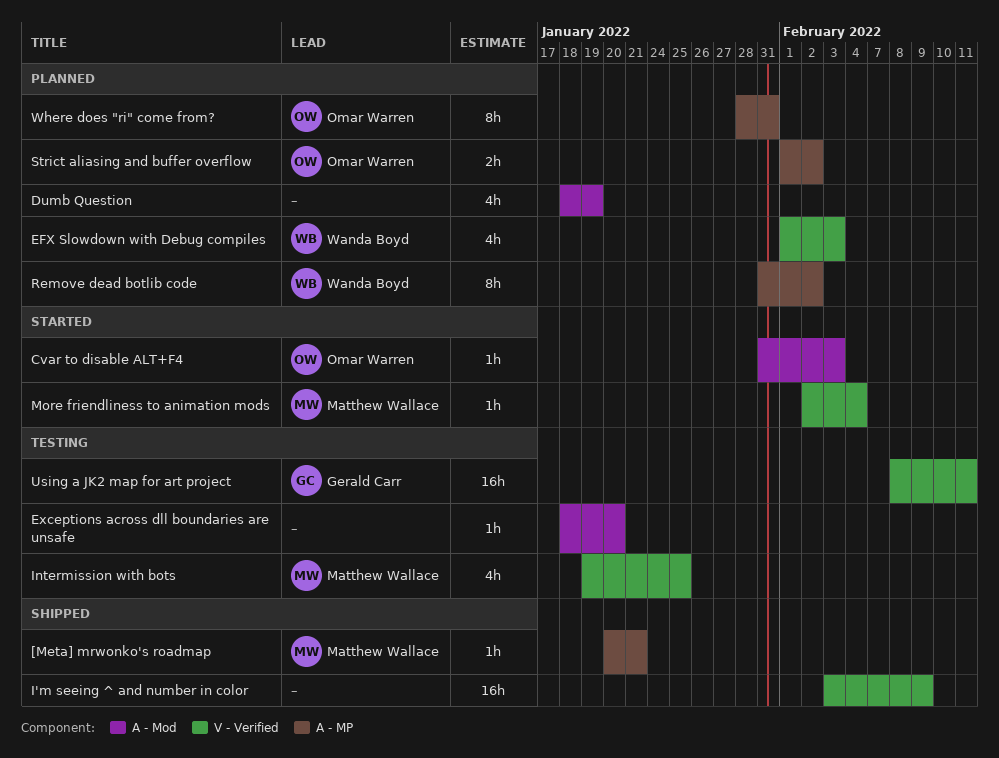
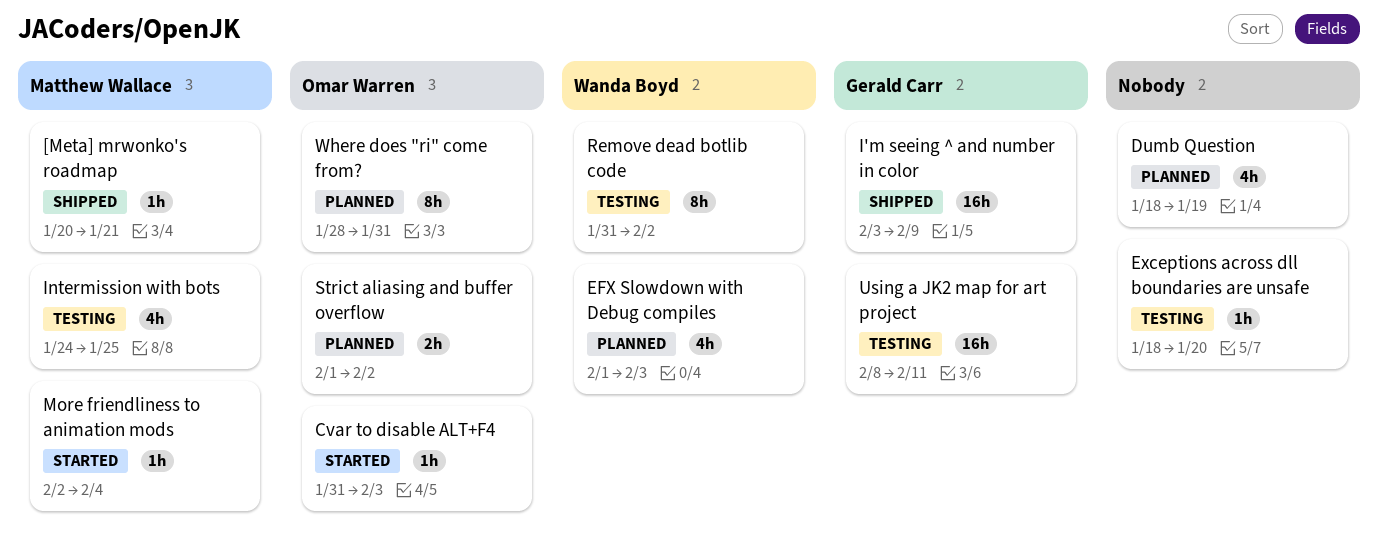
I'm seeing ^ and number in color, owner: none -> Gerald Carr
Intermission with bots, start: Jan 19 -> Jan 24
Remove dead botlib code, status: Planned -> Testing

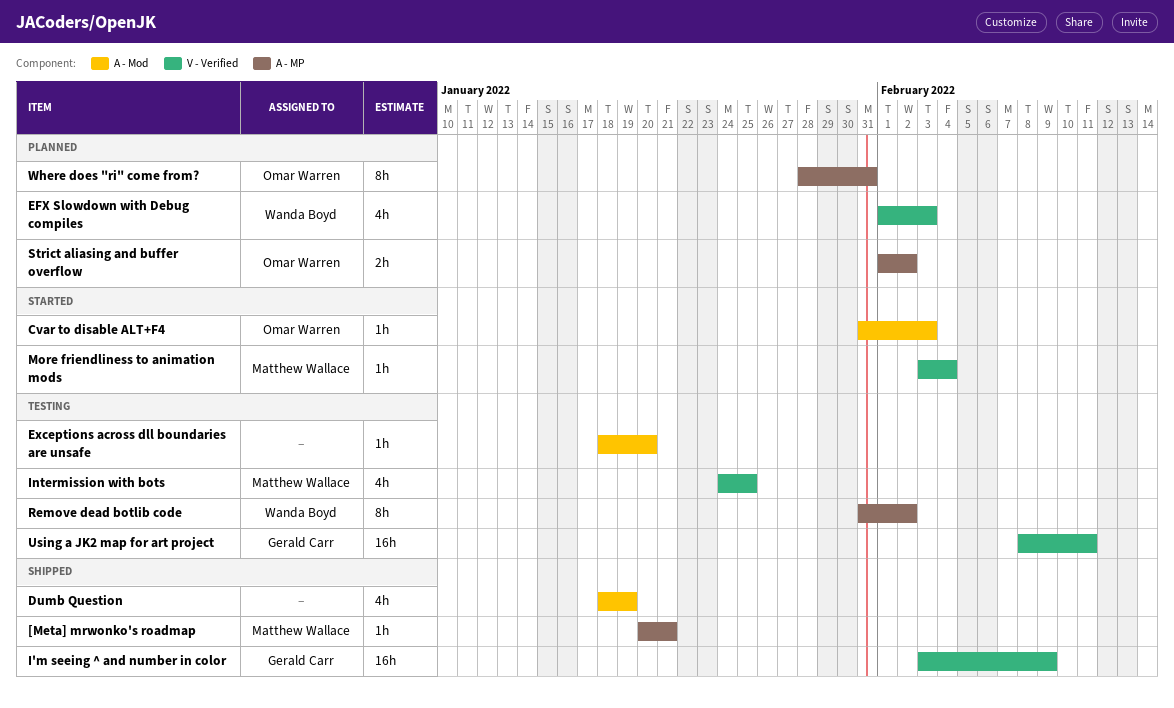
Dumb Question, status: Planned -> Shipped
More friendliness to animation mods, start: Feb 2 -> Feb 3

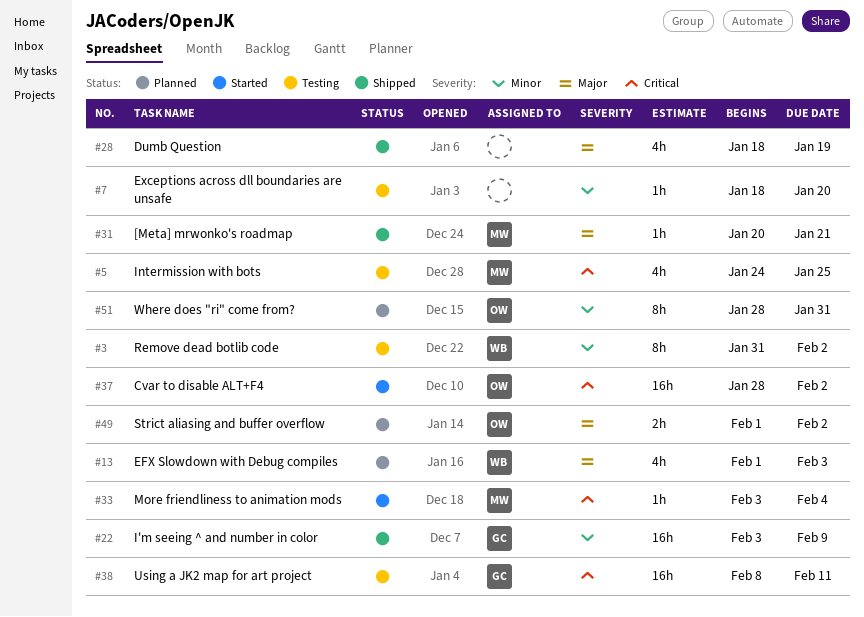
Cvar to disable ALT+F4, estimate: 1h -> 16h
Cvar to disable ALT+F4, start: Jan 31 -> Jan 28
Cvar to disable ALT+F4, due: Feb 3 -> Feb 2

